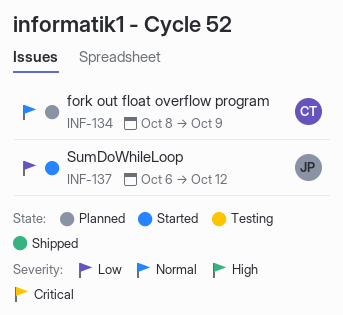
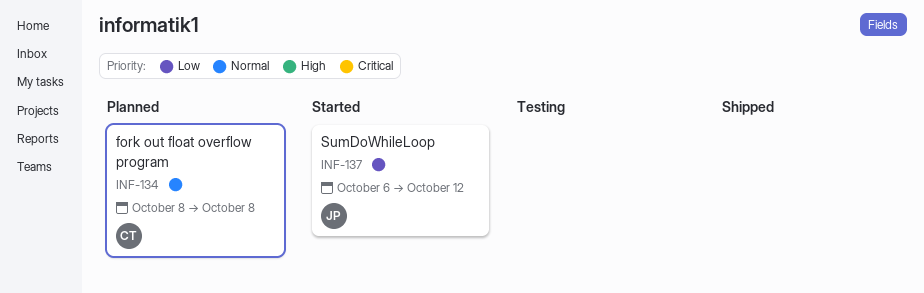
INF-134, due: Oct 9 -> Oct 8

